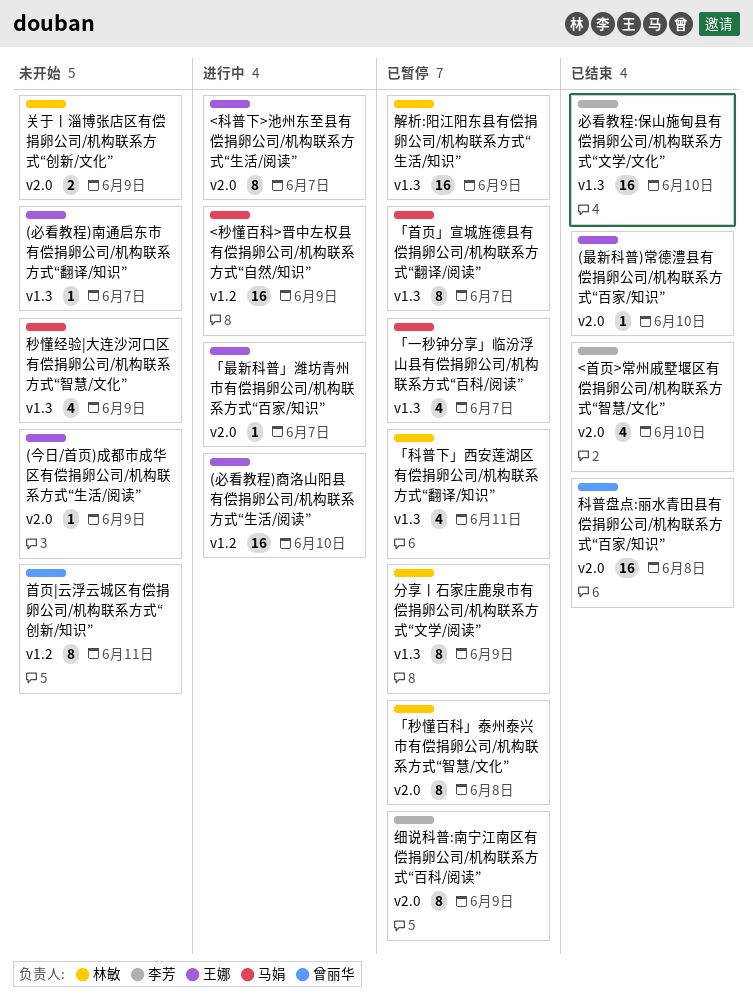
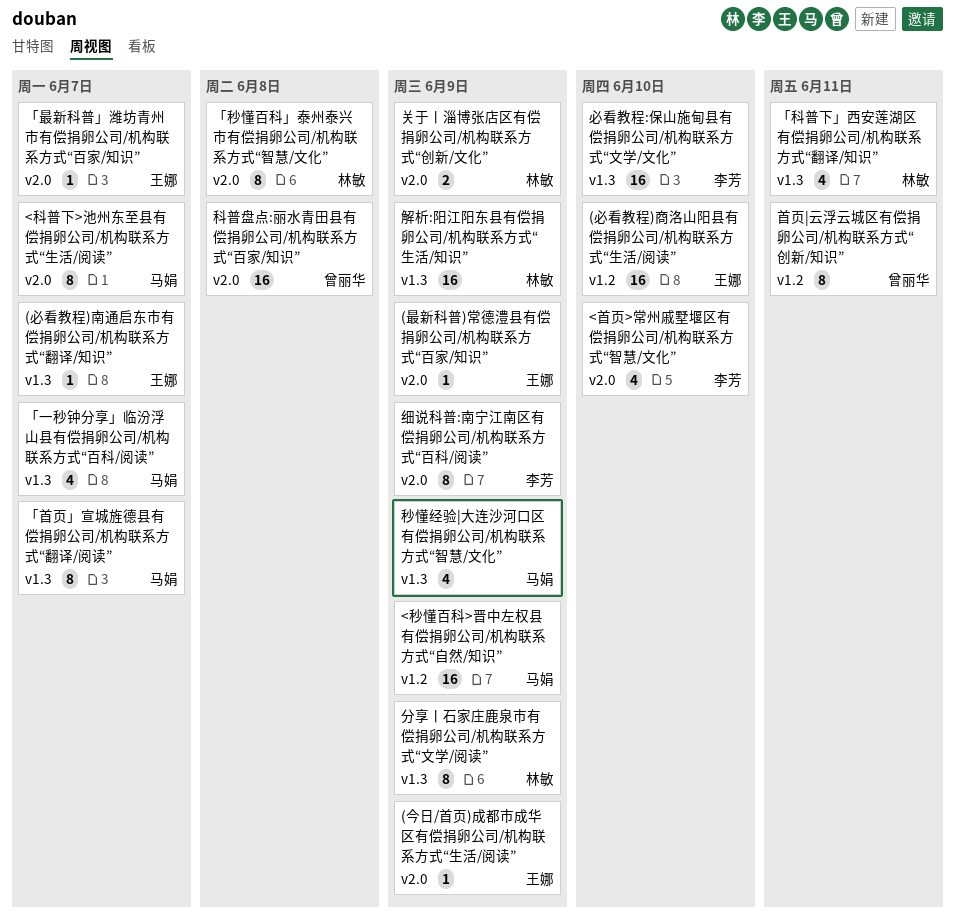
(最新科普)常德澧县有偿捐卵公司/机构联系方式“百家/知识”, due: Jun 10 -> Jun 9
<科普下>池州东至县有偿捐卵公司/机构联系方式“生活/阅读”, owner: 王娜 -> 马娟

